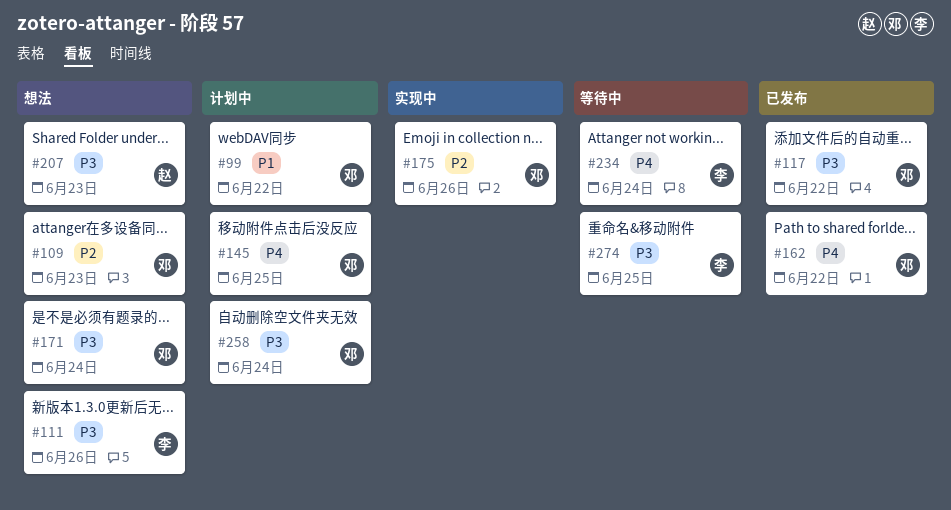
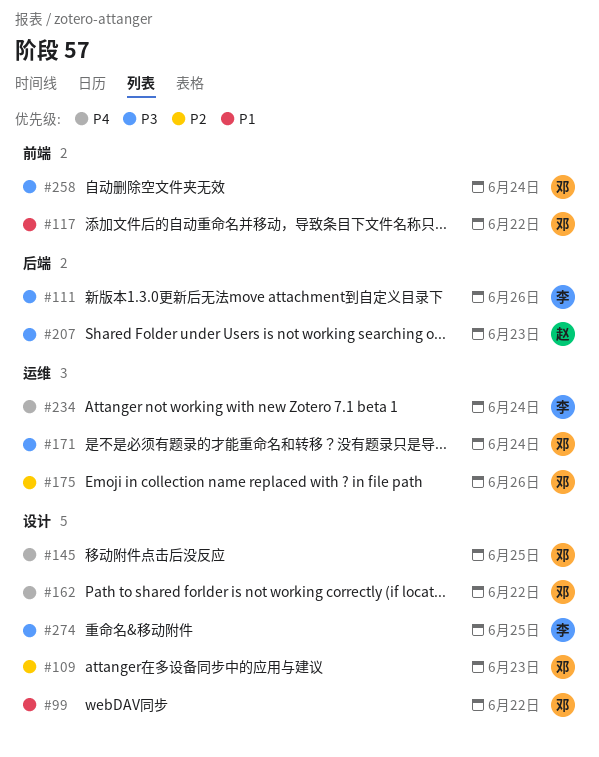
#117, priority: P3 -> P1

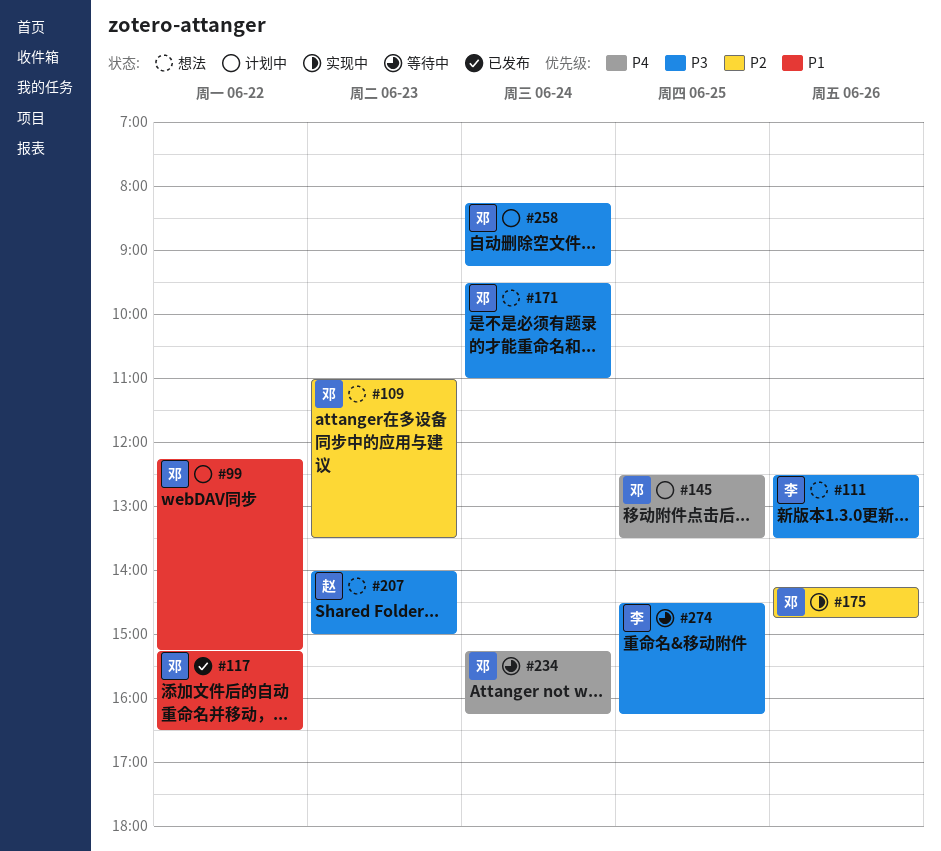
#162: present -> none
#234, owner: 李 -> 邓

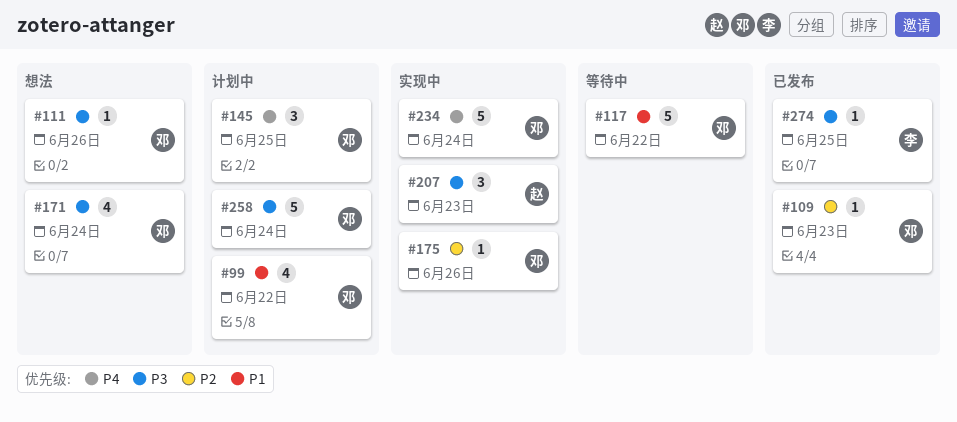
#109, status: 想法 -> 已发布
#111, owner: 李 -> 邓
#117, status: 已发布 -> 等待中
#207, status: 想法 -> 实现中
#234, status: 等待中 -> 实现中
#274, status: 等待中 -> 已发布

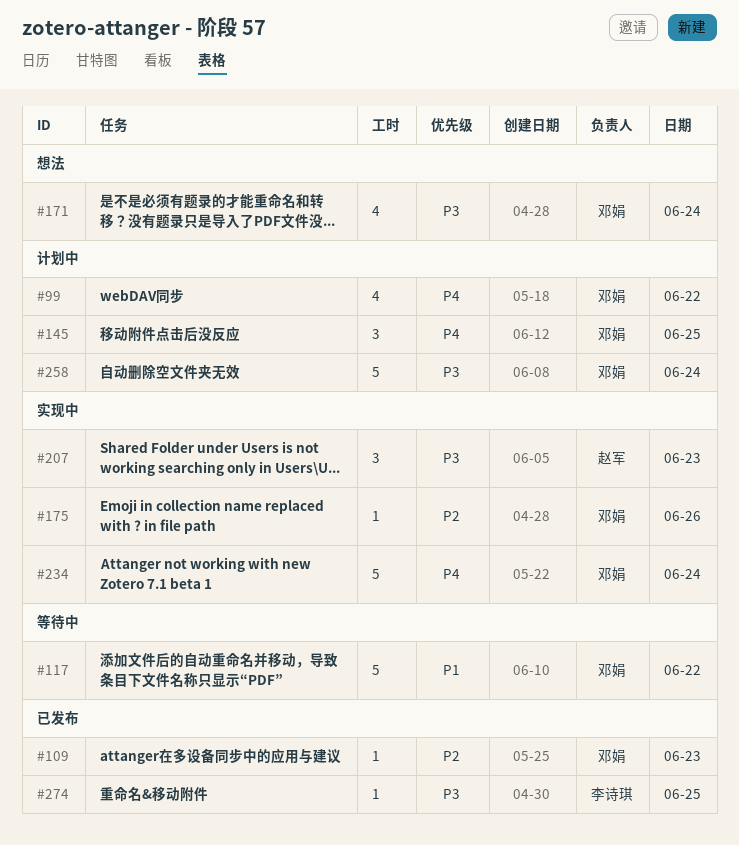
#99, priority: P1 -> P4
#111: present -> none

